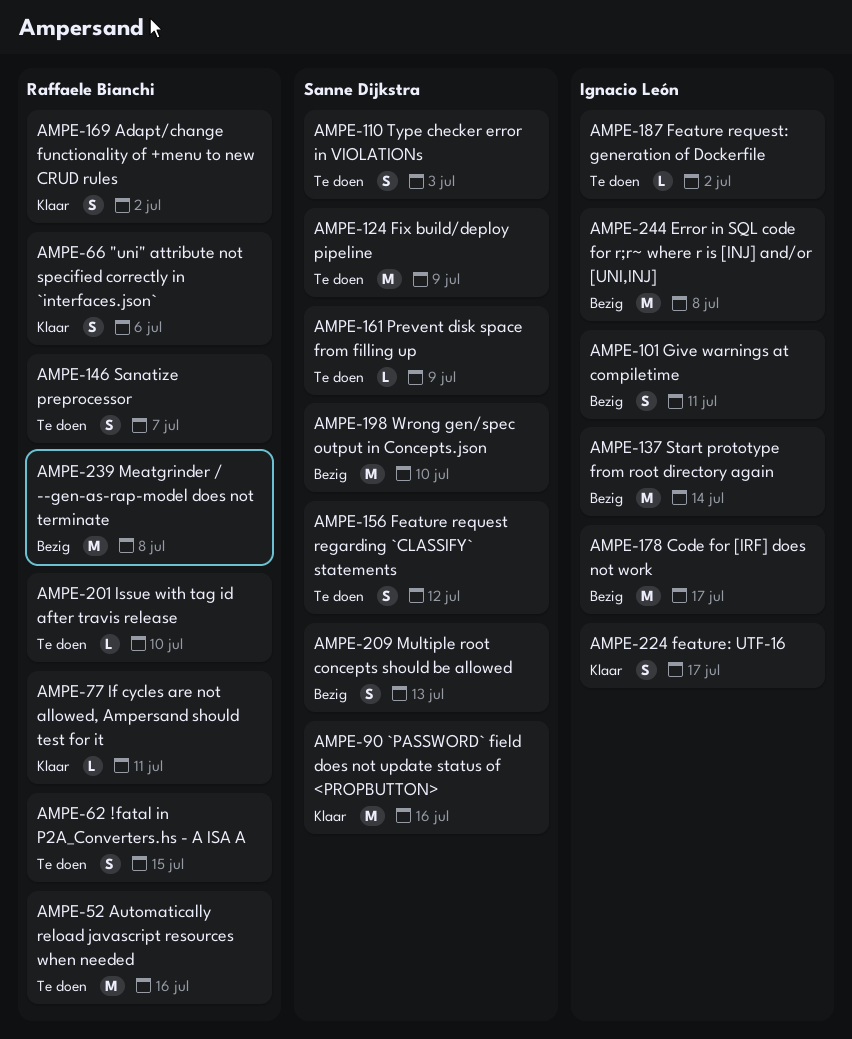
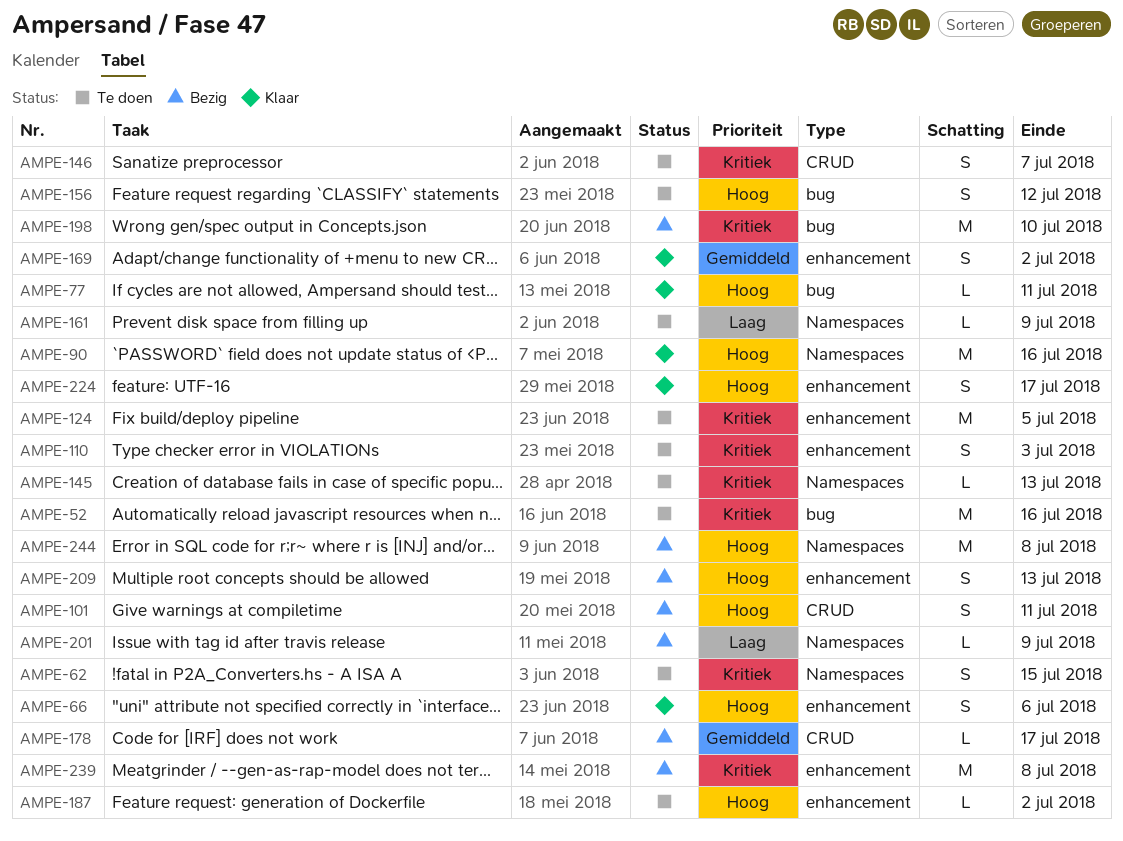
AMPE-124, due: Jul 9 -> Jul 5
AMPE-137: present -> none
AMPE-145: none -> present
AMPE-178, estimate: M -> L
AMPE-201, status: Te doen -> Bezig
AMPE-201, due: Jul 10 -> Jul 9

